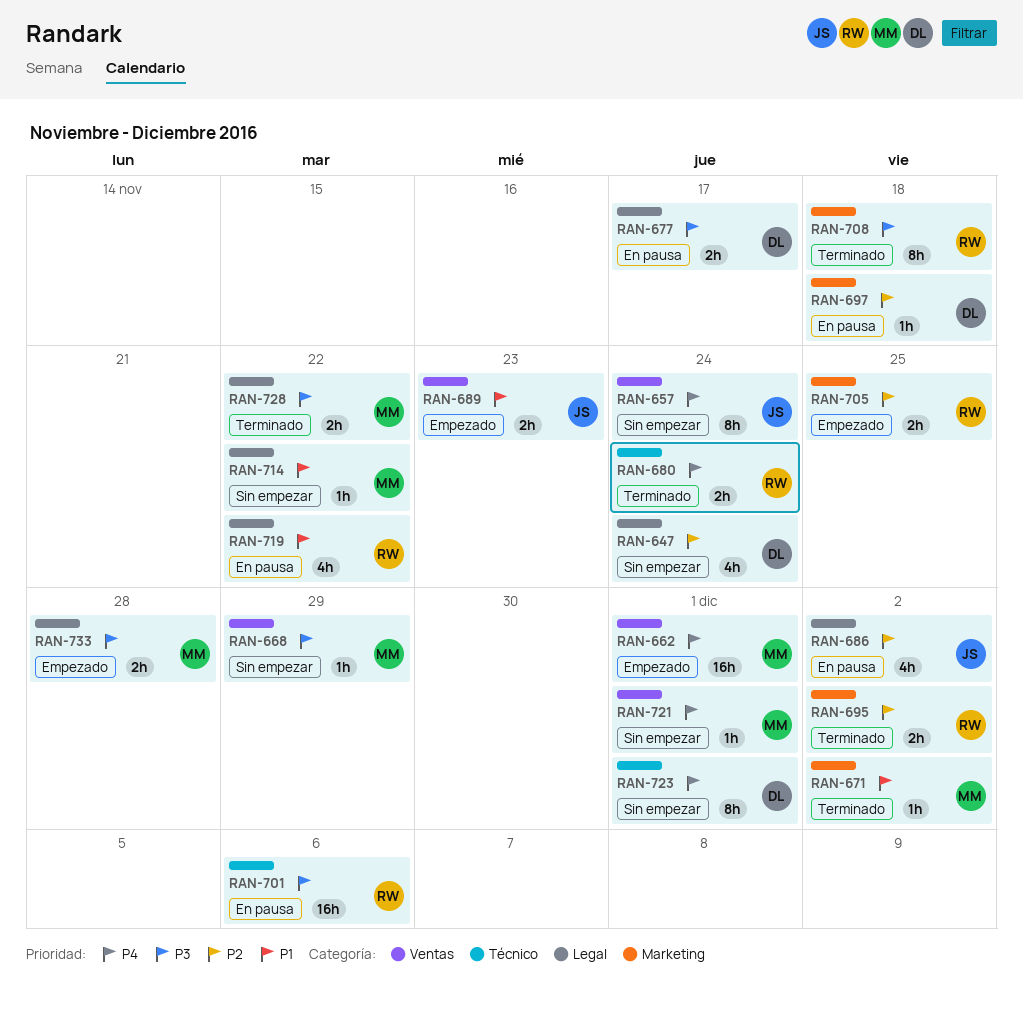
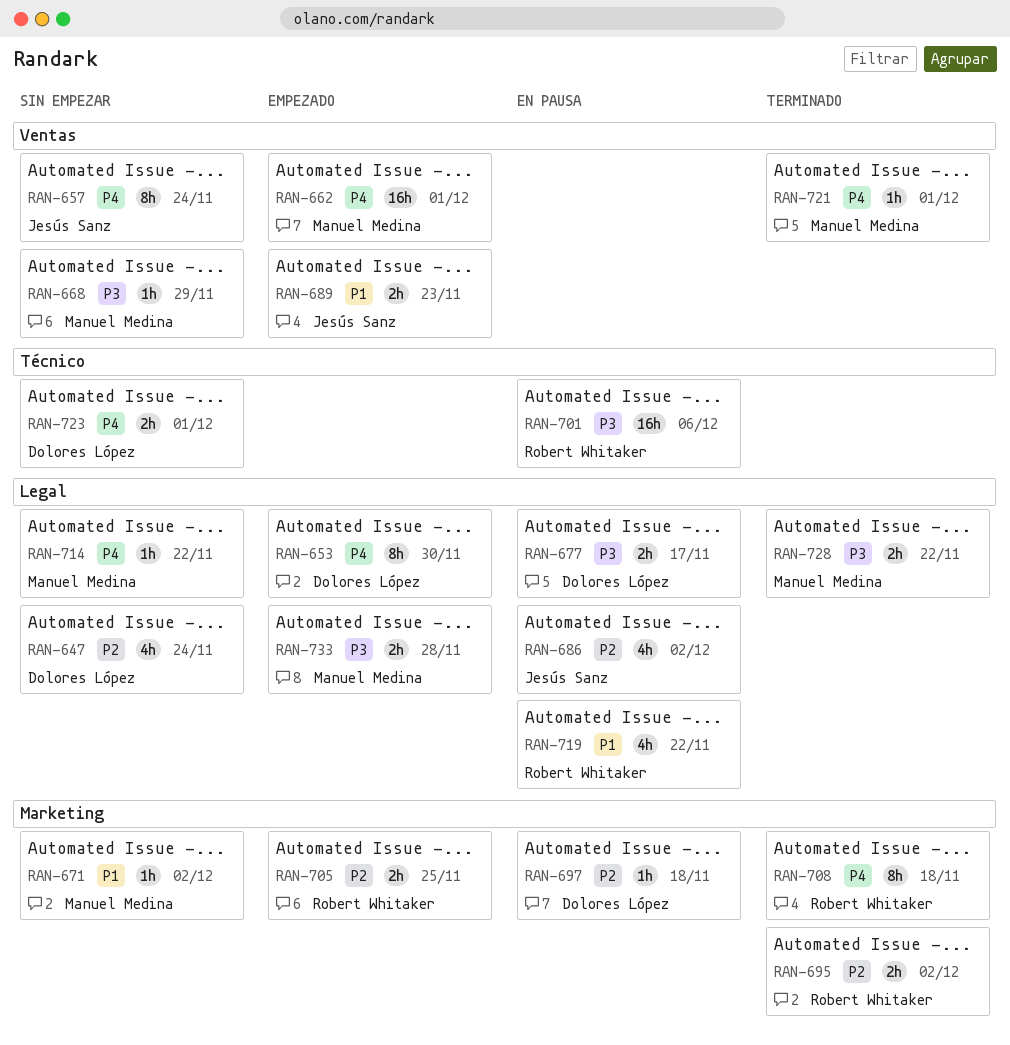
RAN-653: none -> present
RAN-671, status: Terminado -> Sin empezar
RAN-680: present -> none
RAN-708, priority: P3 -> P4
RAN-714, priority: P1 -> P4
RAN-721, status: Sin empezar -> Terminado
RAN-723, estimate: 8h -> 2h

